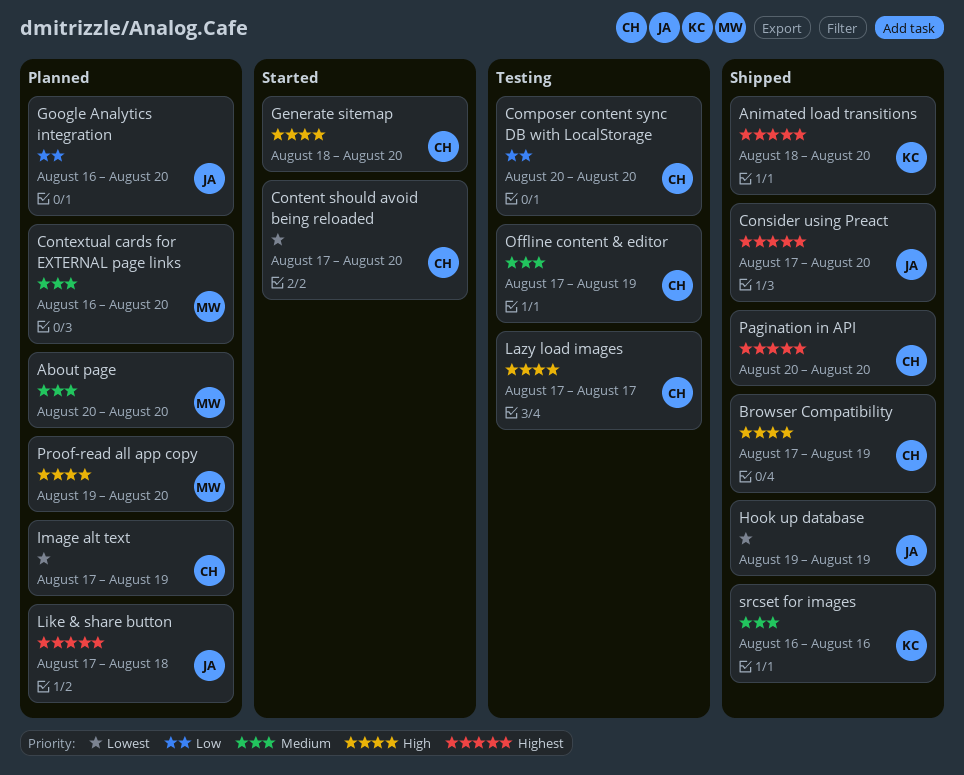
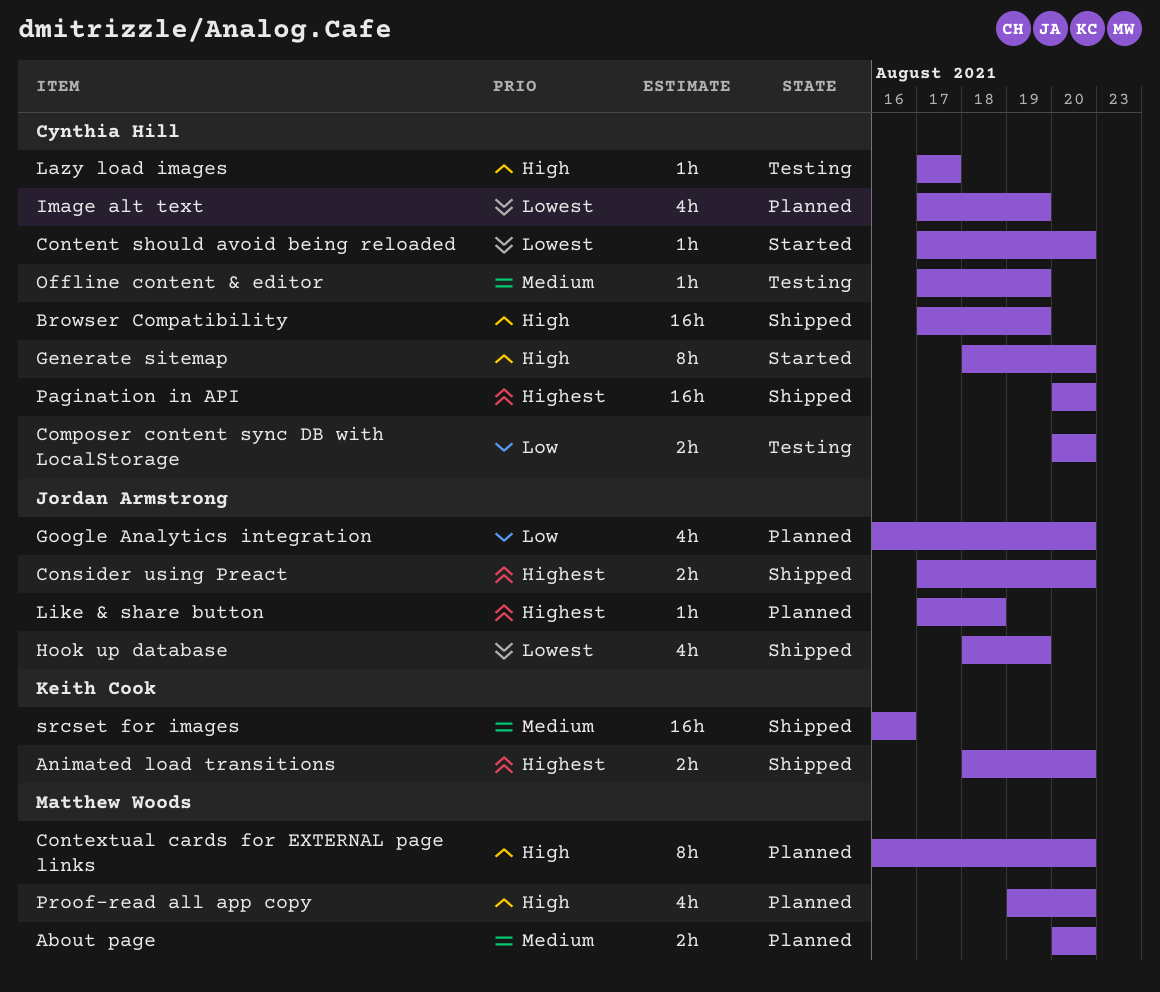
Contextual cards for EXTERNAL page links, priority: Medium -> High
Hook up database, start: Aug 19 -> Aug 18

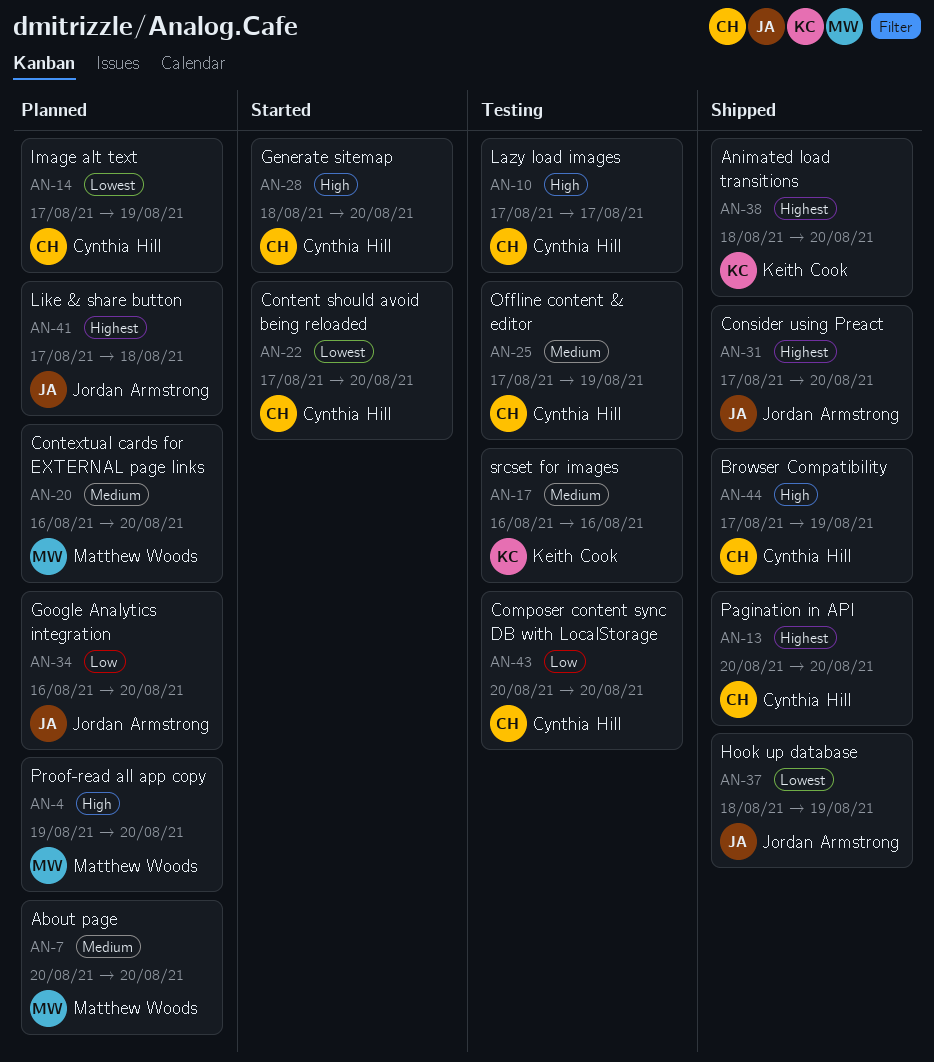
Contextual cards for EXTERNAL page links, priority: High -> Medium
srcset for images, status: Shipped -> Testing

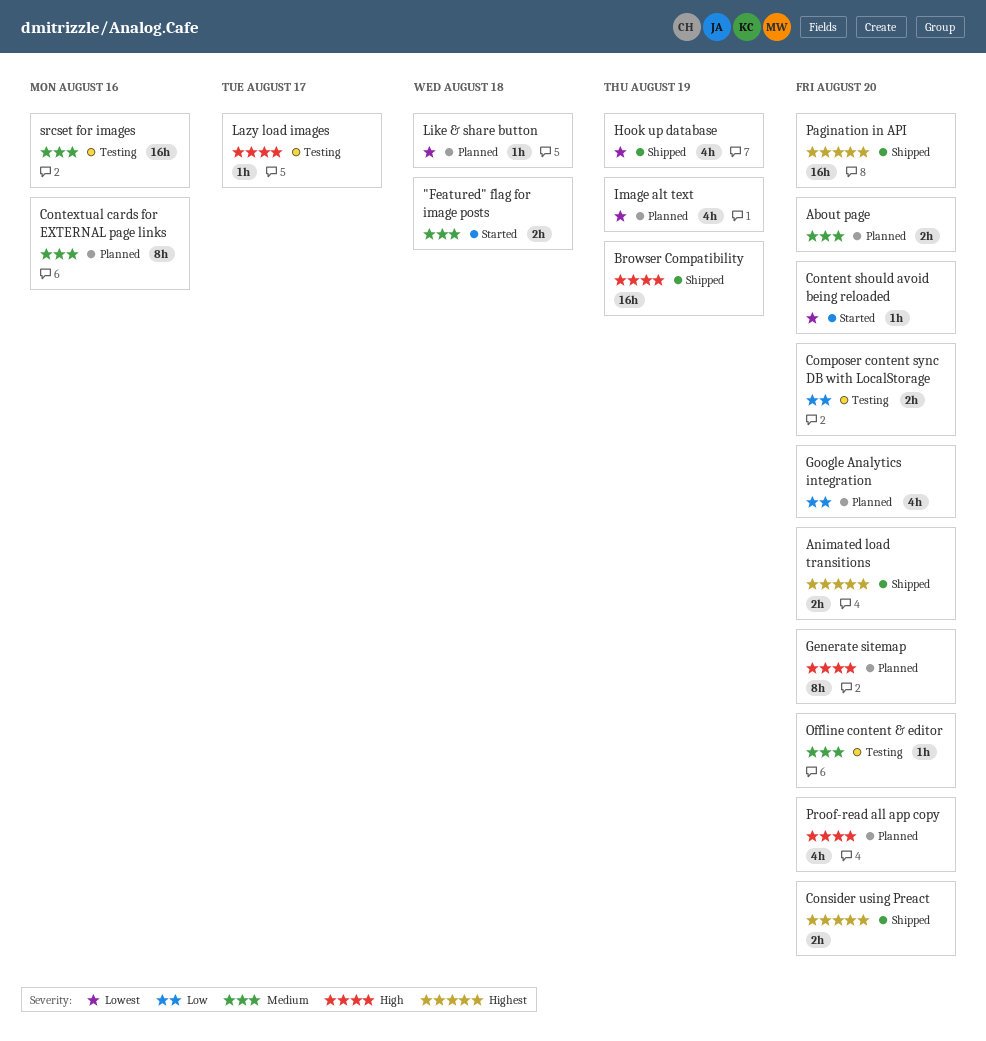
"Featured" flag for image posts: none -> present
Contextual cards for EXTERNAL page links, due: Aug 20 -> Aug 16
Generate sitemap, status: Started -> Planned
Like & share button, priority: Highest -> Lowest
Offline content & editor, due: Aug 19 -> Aug 20

